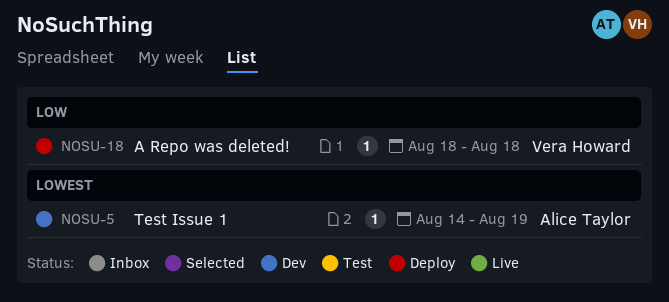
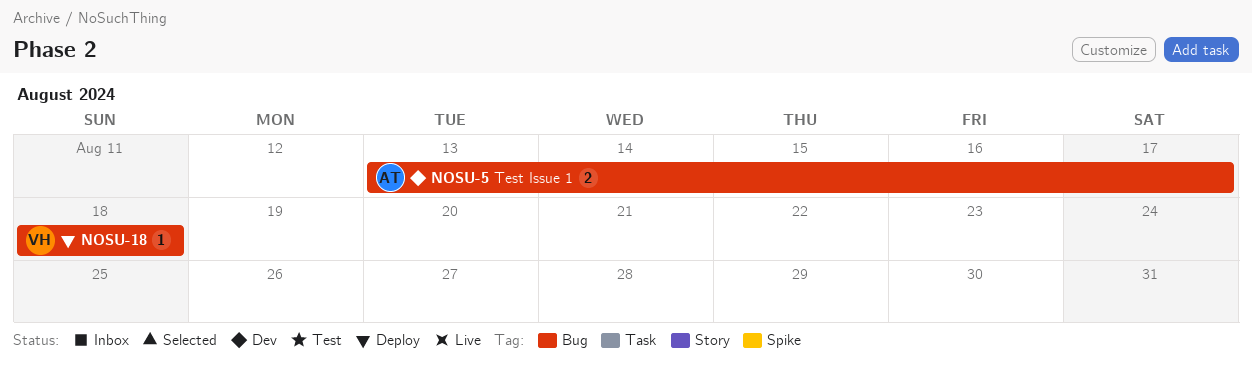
NOSU-5, estimate: 1 -> 2
NOSU-5, start: Aug 14 -> Aug 13
NOSU-5, due: Aug 19 -> Aug 17

